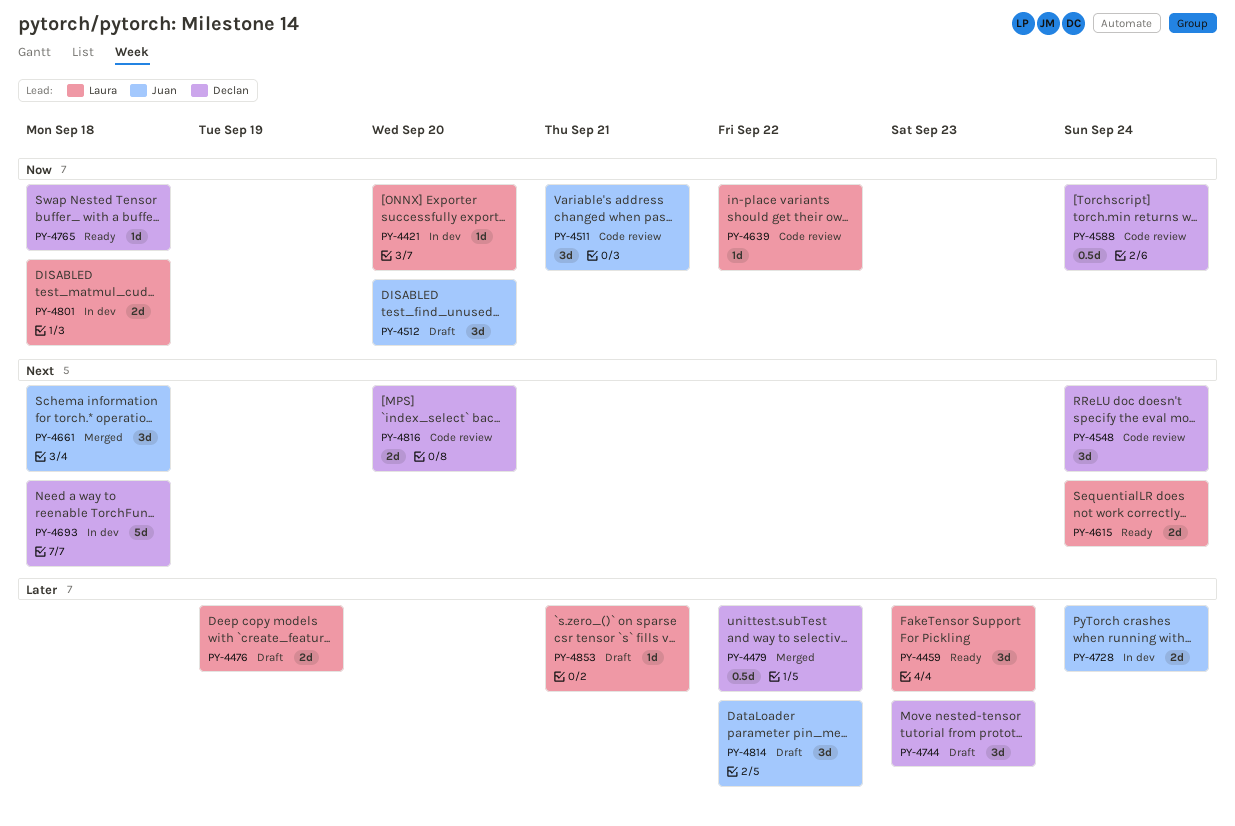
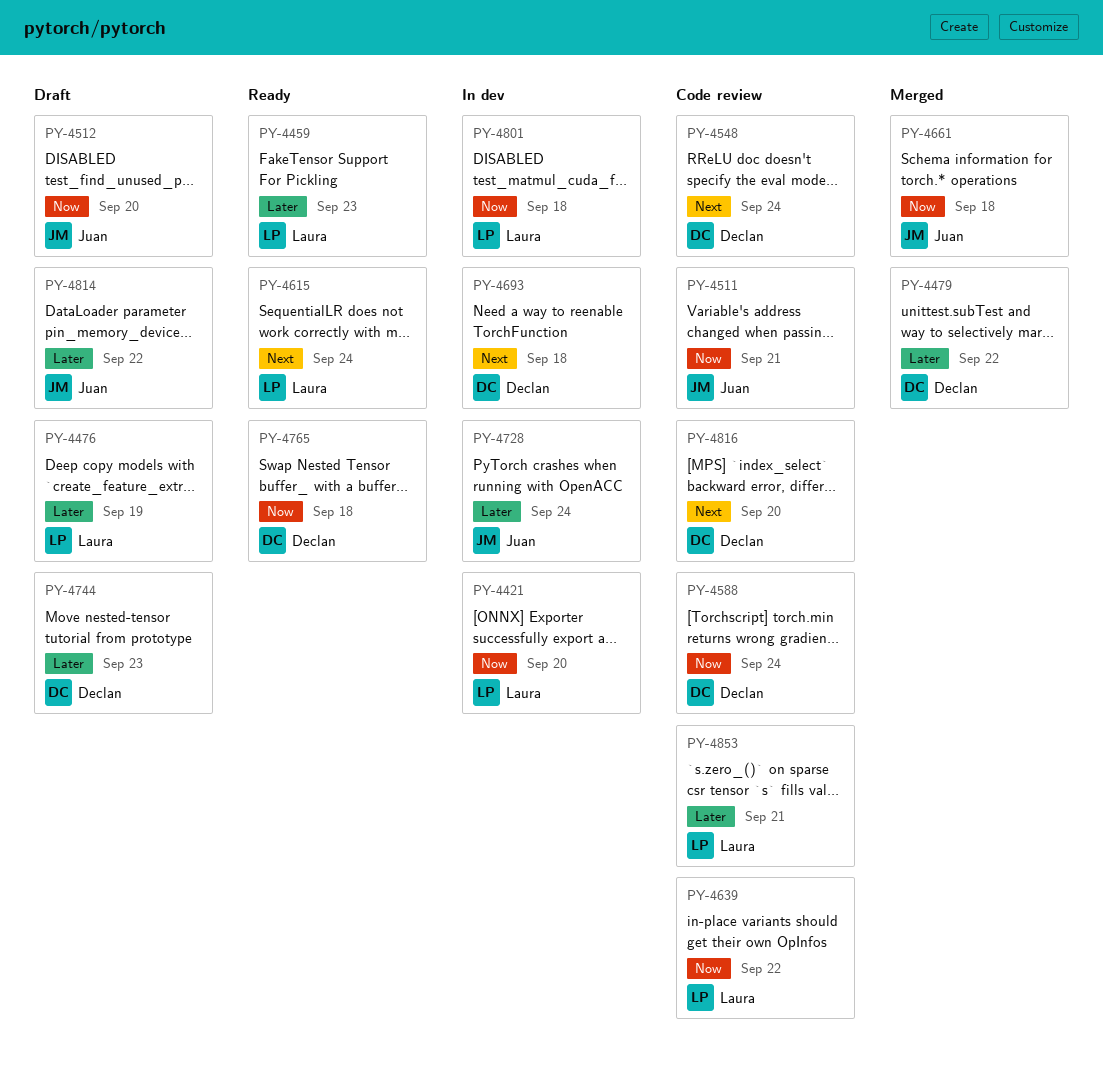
PY-4661, priority: Next -> Now
PY-4853, status: Draft -> Code review

